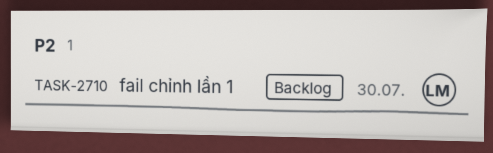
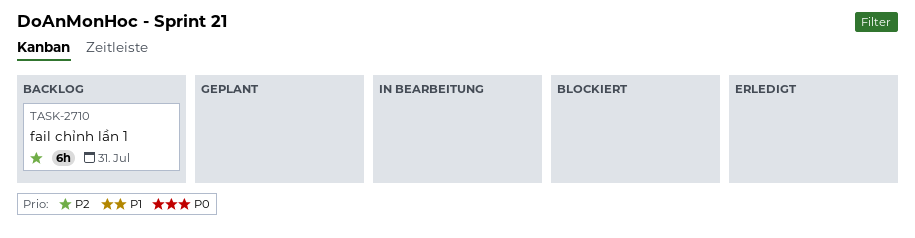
TASK-2710, due: Jul 30 -> Jul 31

